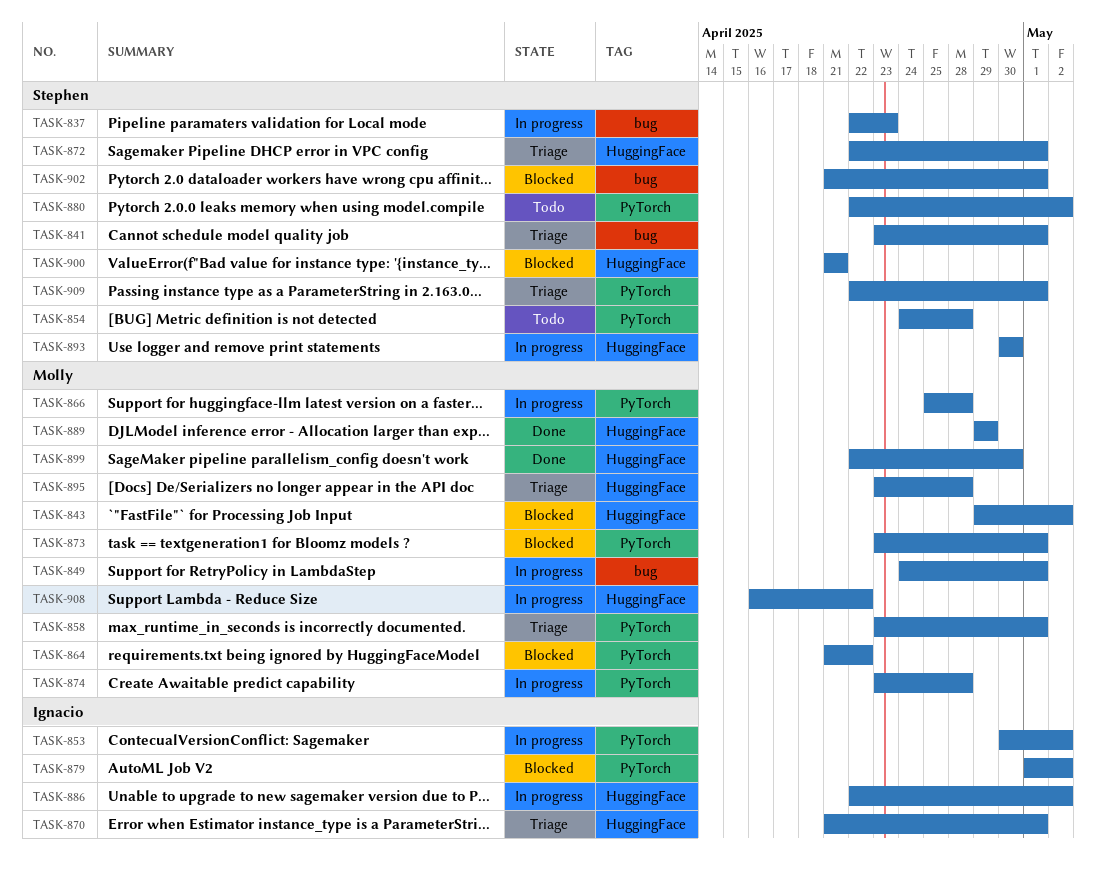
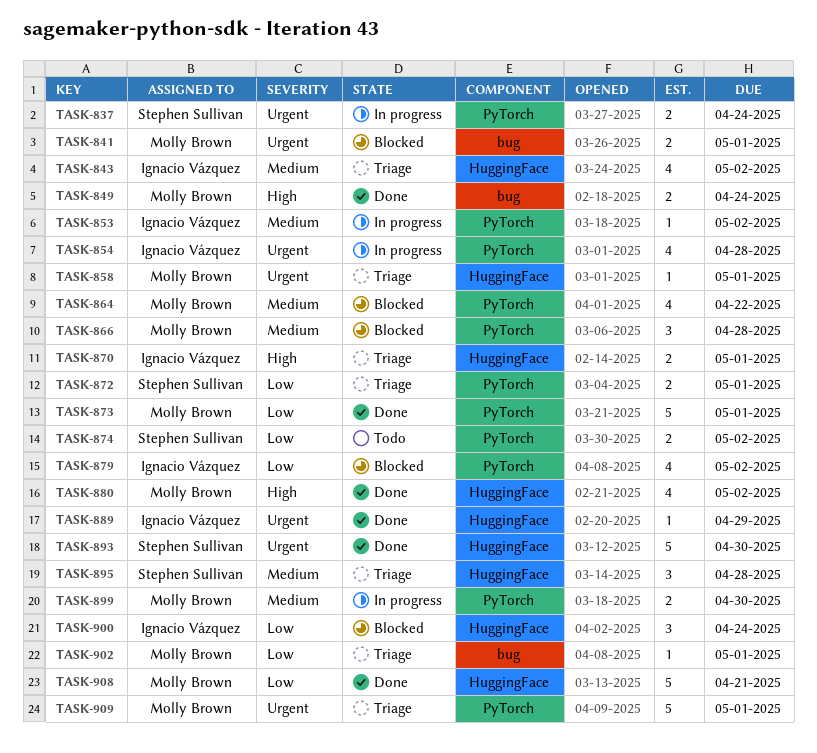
TASK-837, label: bug -> PyTorch
TASK-837, due: Apr 23 -> Apr 24
TASK-841, status: Triage -> Blocked
TASK-841, owner: Stephen Sullivan -> Molly Brown
TASK-843, status: Blocked -> Triage
TASK-843, owner: Molly Brown -> Ignacio Vázquez
TASK-849, status: In progress -> Done
TASK-849, due: May 1 -> Apr 24
TASK-854, status: Todo -> In progress
TASK-854, owner: Stephen Sullivan -> Ignacio Vázquez
TASK-858, label: PyTorch -> HuggingFace
TASK-866, status: In progress -> Blocked
TASK-872, label: HuggingFace -> PyTorch
TASK-873, status: Blocked -> Done
TASK-874, status: In progress -> Todo
TASK-874, owner: Molly Brown -> Stephen Sullivan
TASK-874, due: Apr 28 -> May 2
TASK-880, status: Todo -> Done
TASK-880, owner: Stephen Sullivan -> Molly Brown
TASK-880, label: PyTorch -> HuggingFace
TASK-886: present -> none
TASK-889, owner: Molly Brown -> Ignacio Vázquez
TASK-893, status: In progress -> Done
TASK-895, owner: Molly Brown -> Stephen Sullivan
TASK-899, status: Done -> In progress
TASK-899, label: HuggingFace -> PyTorch
TASK-900, owner: Stephen Sullivan -> Ignacio Vázquez
TASK-900, due: Apr 21 -> Apr 24
TASK-902, status: Blocked -> Triage
TASK-902, owner: Stephen Sullivan -> Molly Brown
TASK-908, status: In progress -> Done
TASK-908, due: Apr 22 -> Apr 21
TASK-909, owner: Stephen Sullivan -> Molly Brown

